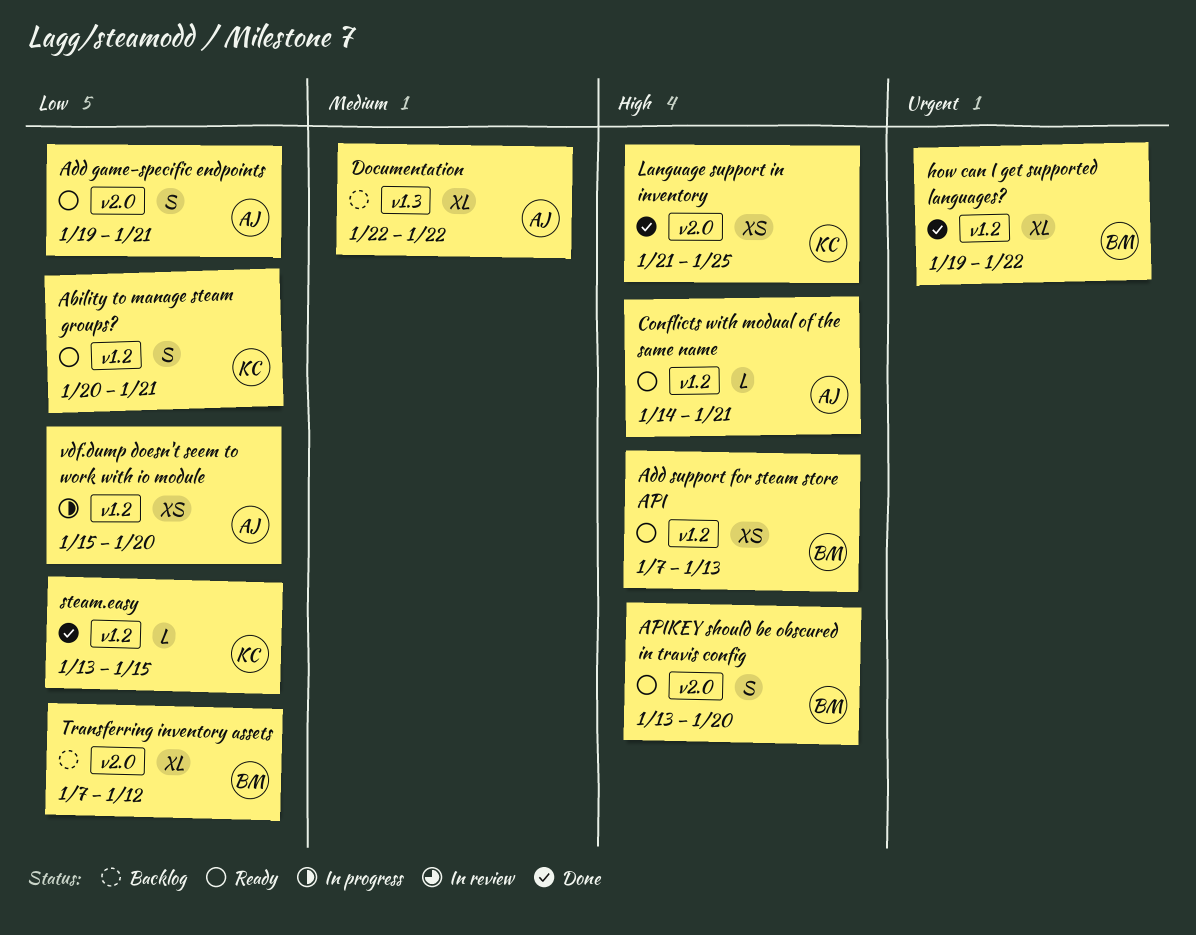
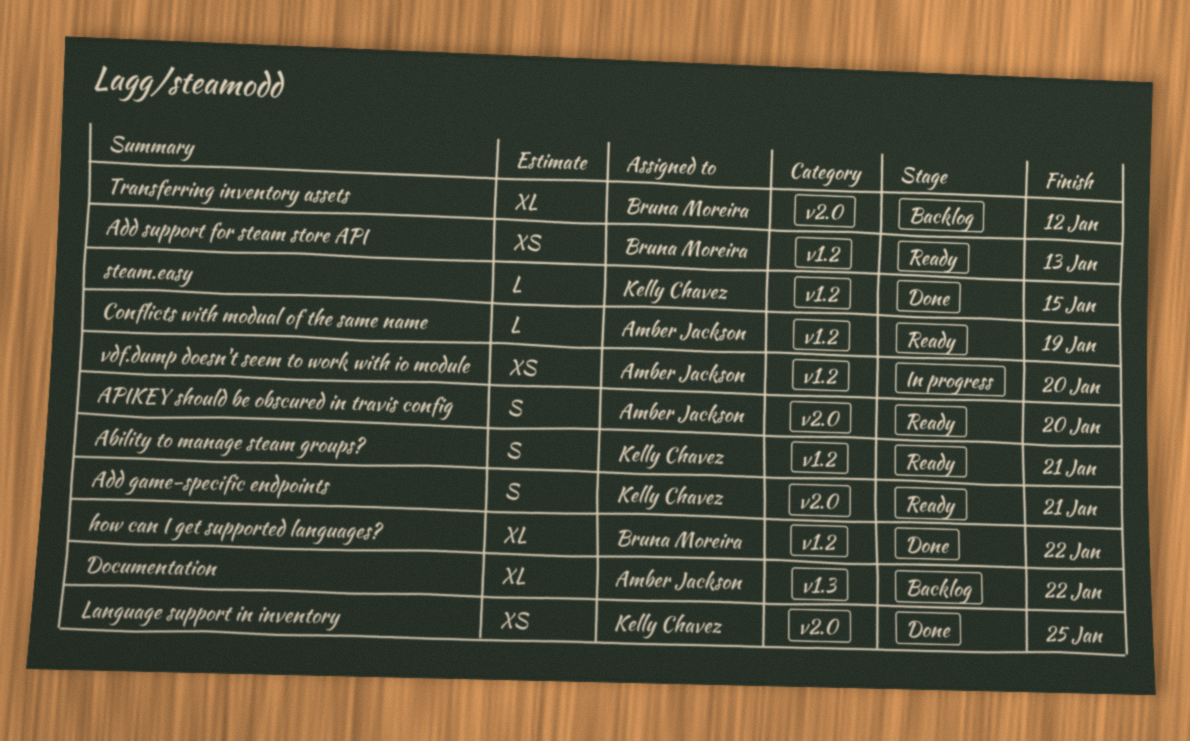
Add game-specific endpoints, owner: Amber Jackson -> Kelly Chavez
APIKEY should be obscured in travis config, owner: Bruna Moreira -> Amber Jackson
Conflicts with modual of the same name, due: Jan 21 -> Jan 19

